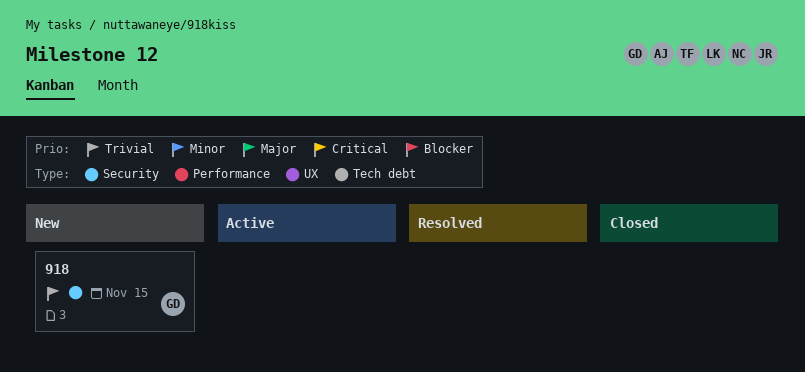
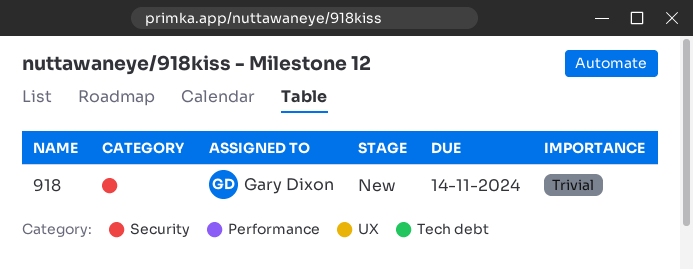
918, due: Nov 15 -> Nov 14

